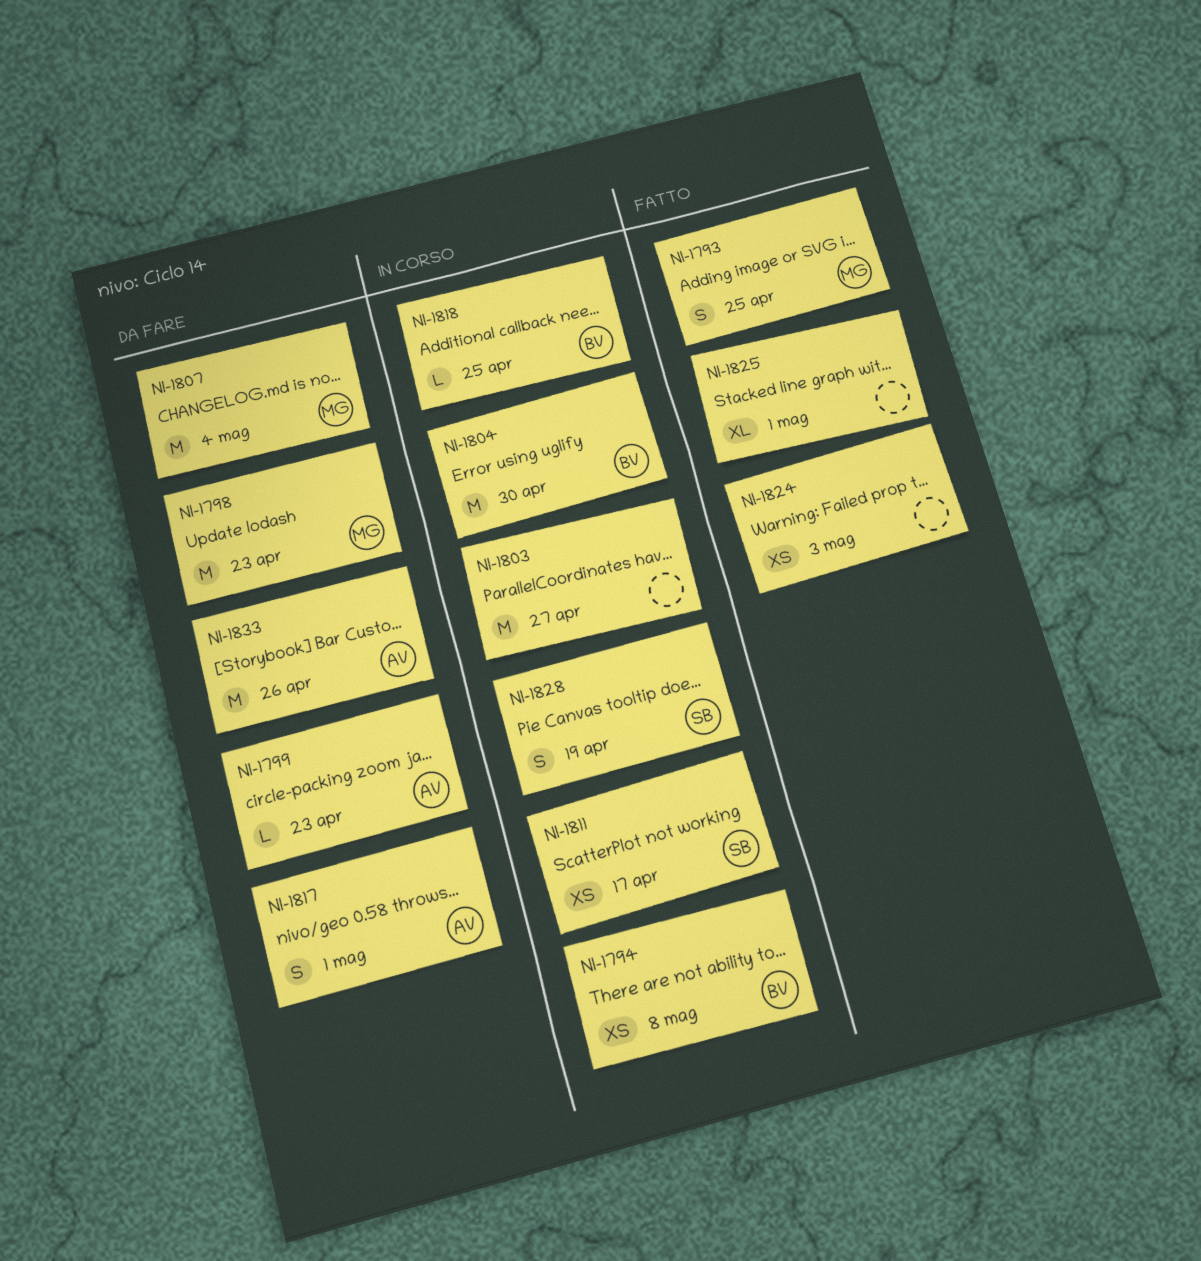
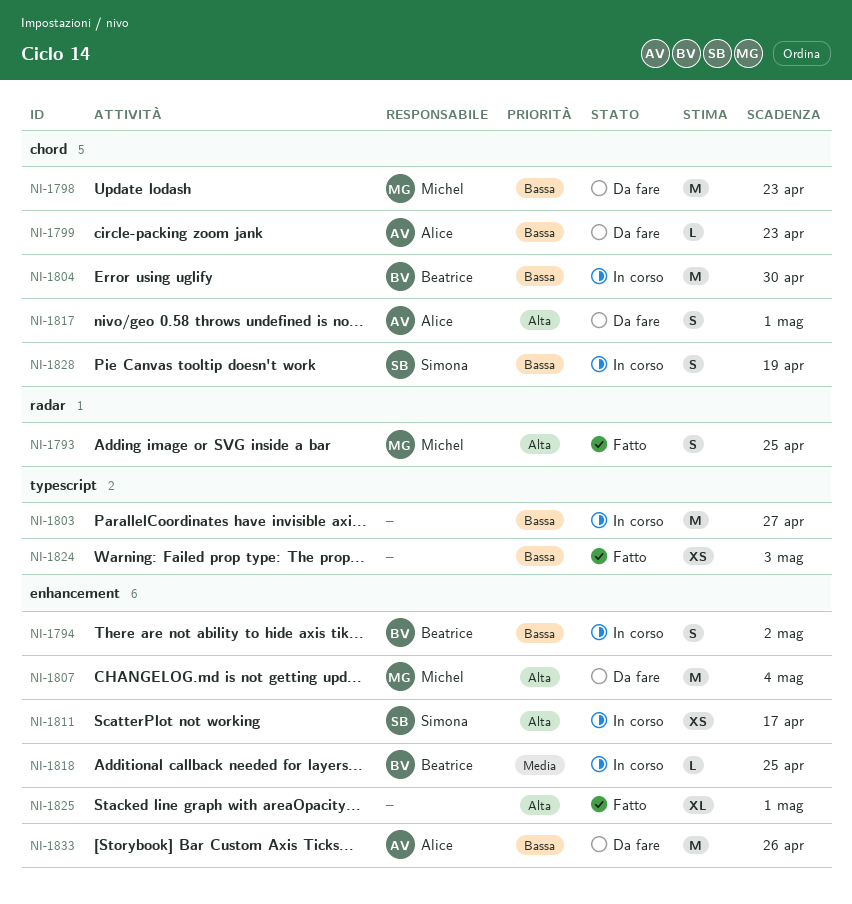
NI-1794, estimate: XS -> S
NI-1794, due: May 8 -> May 2

